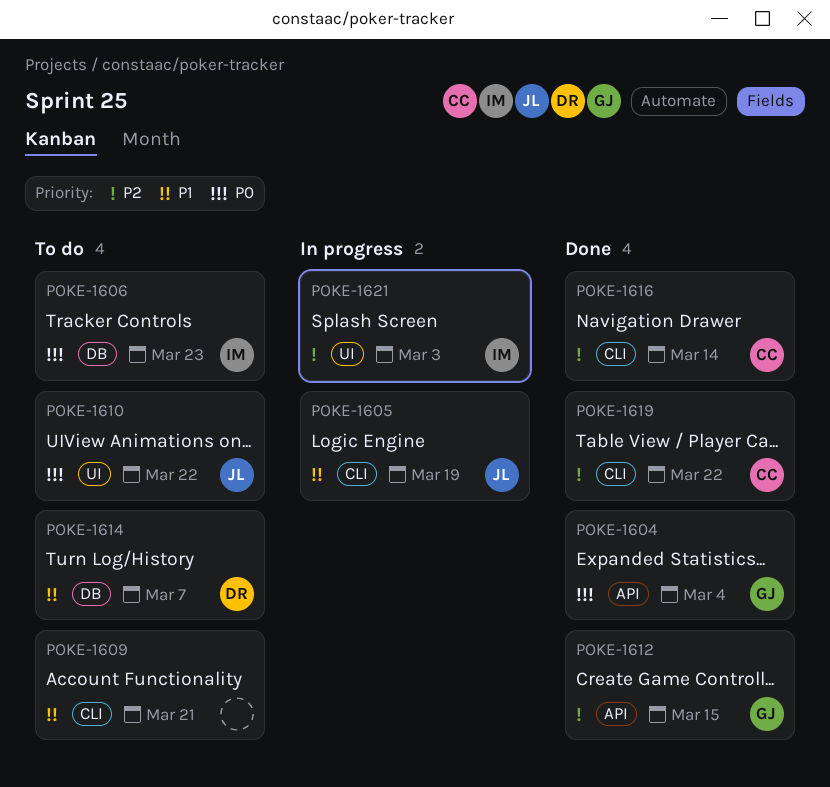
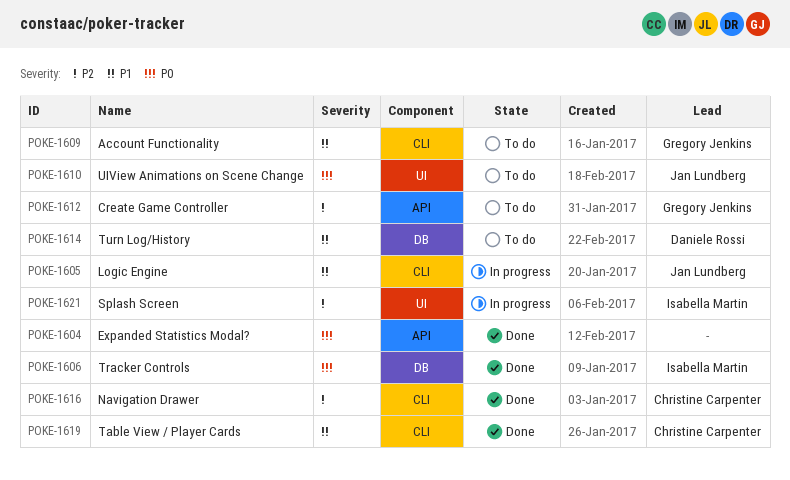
POKE-1604, owner: Gregory Jenkins -> none
POKE-1606, status: To do -> Done
POKE-1609, owner: none -> Gregory Jenkins
POKE-1612, status: Done -> To do
POKE-1619, priority: P2 -> P1

